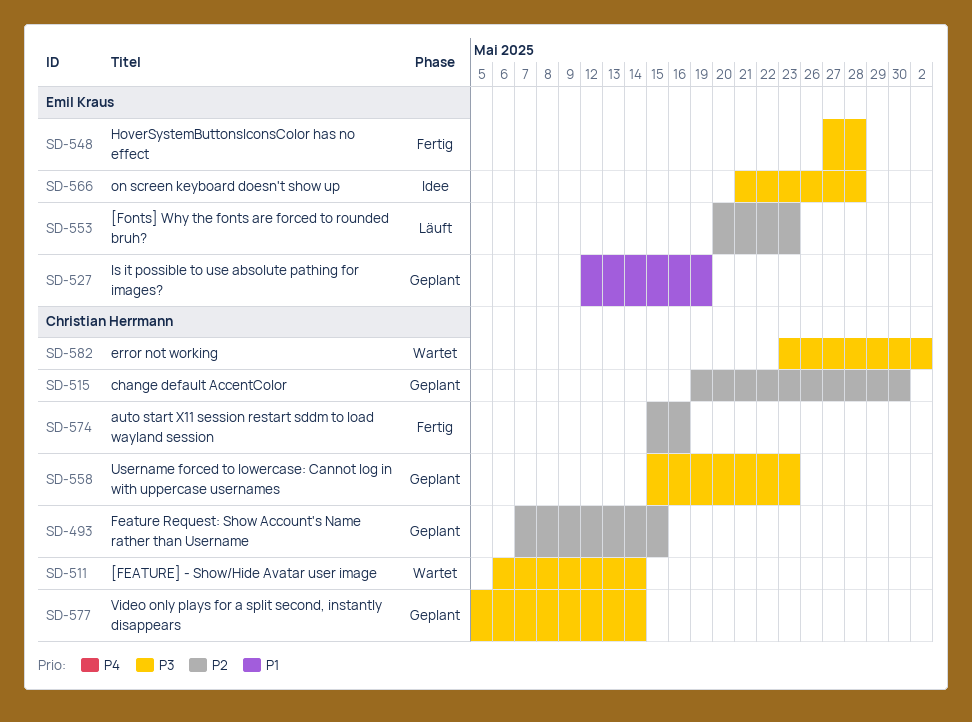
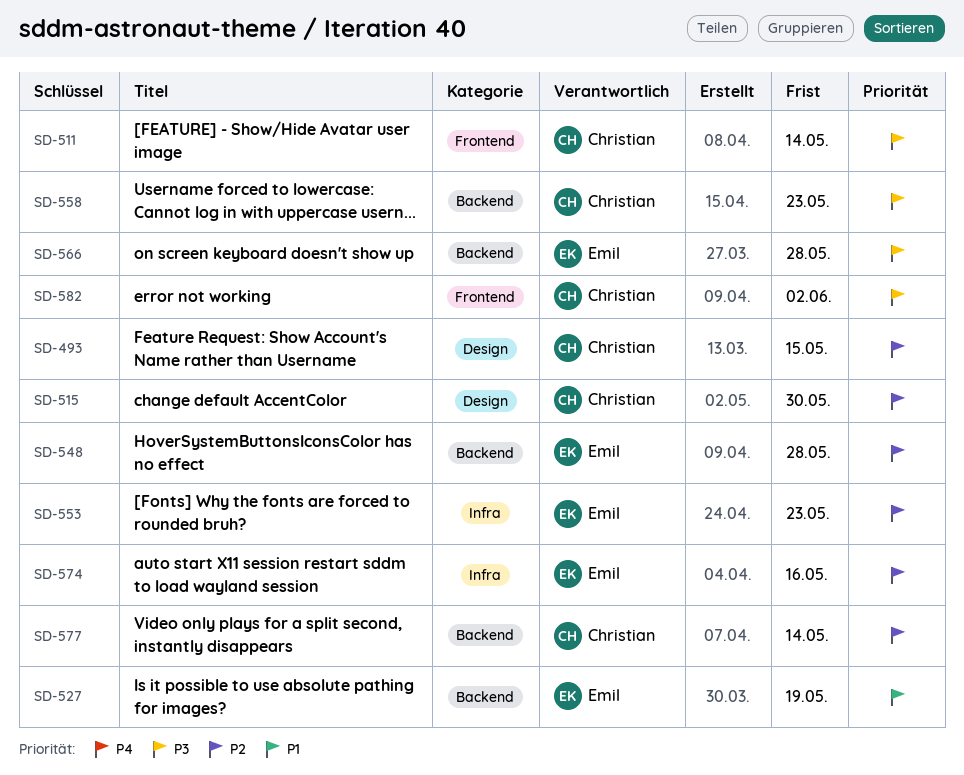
SD-548, priority: P3 -> P2
SD-574, owner: Christian Herrmann -> Emil Kraus
SD-577, priority: P3 -> P2

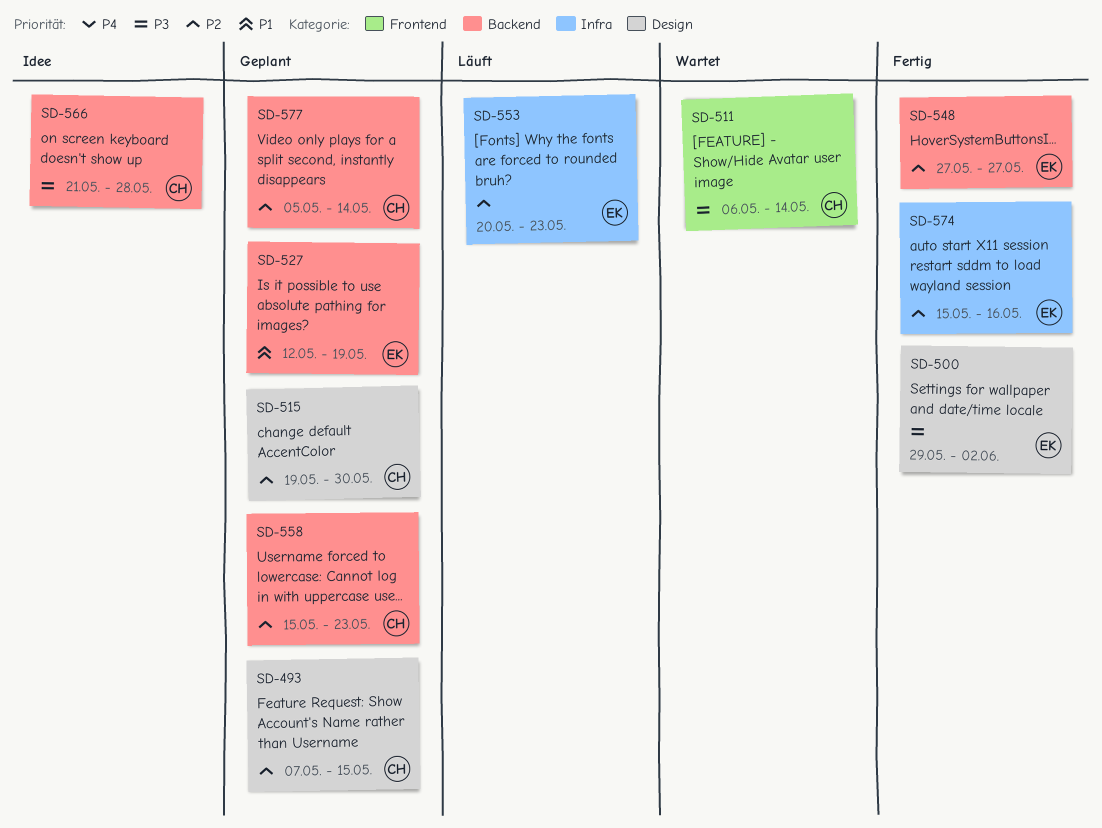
SD-500: none -> present
SD-548, due: May 28 -> May 27
SD-558, priority: P3 -> P2
SD-566, owner: Emil -> Christian
SD-582: present -> none

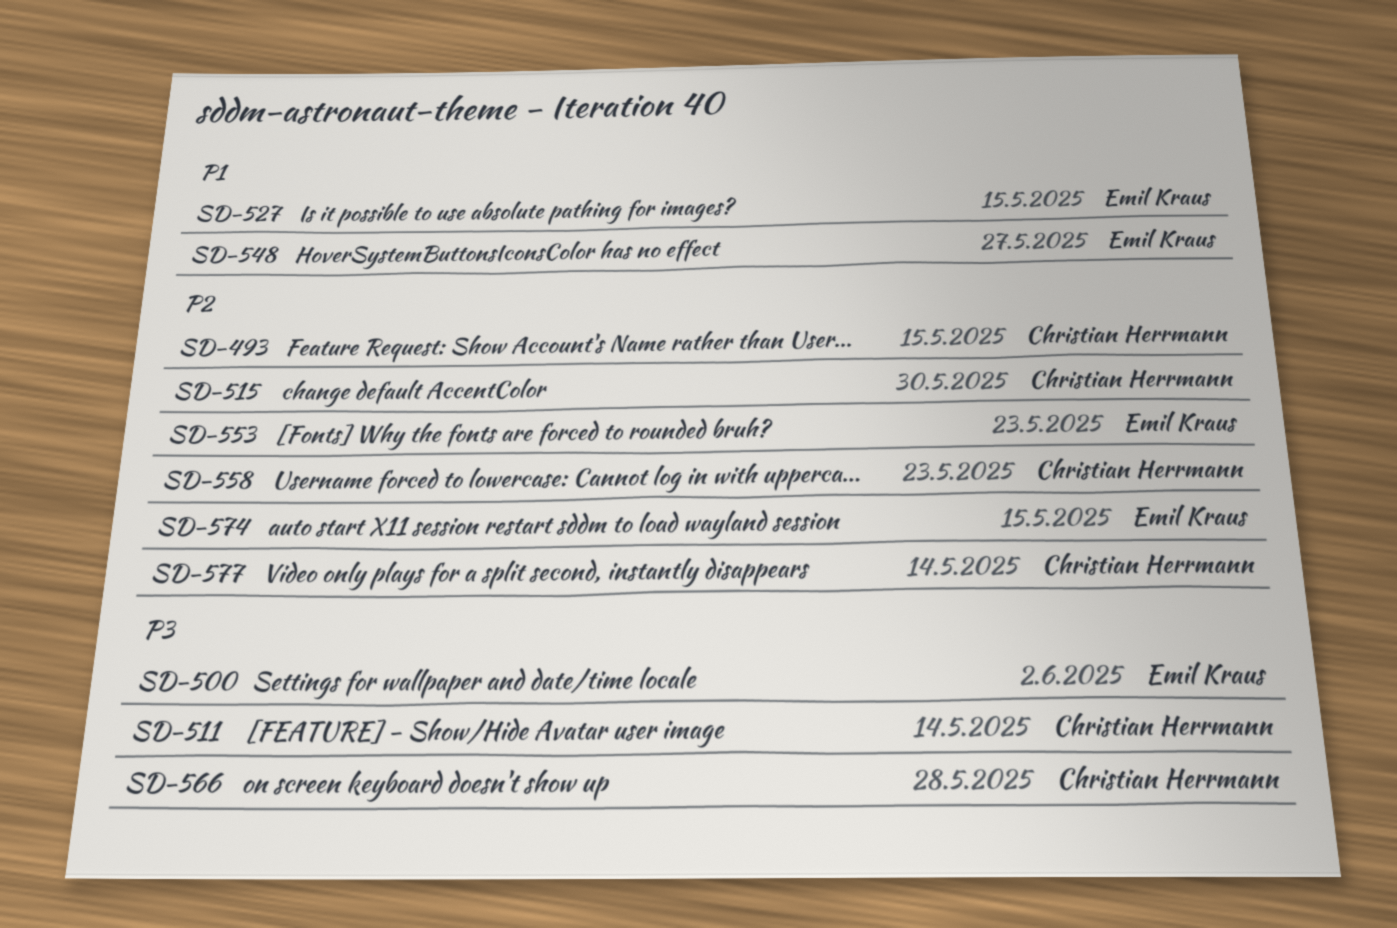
SD-527, due: May 19 -> May 15
SD-548, priority: P2 -> P1
SD-574, due: May 16 -> May 15

